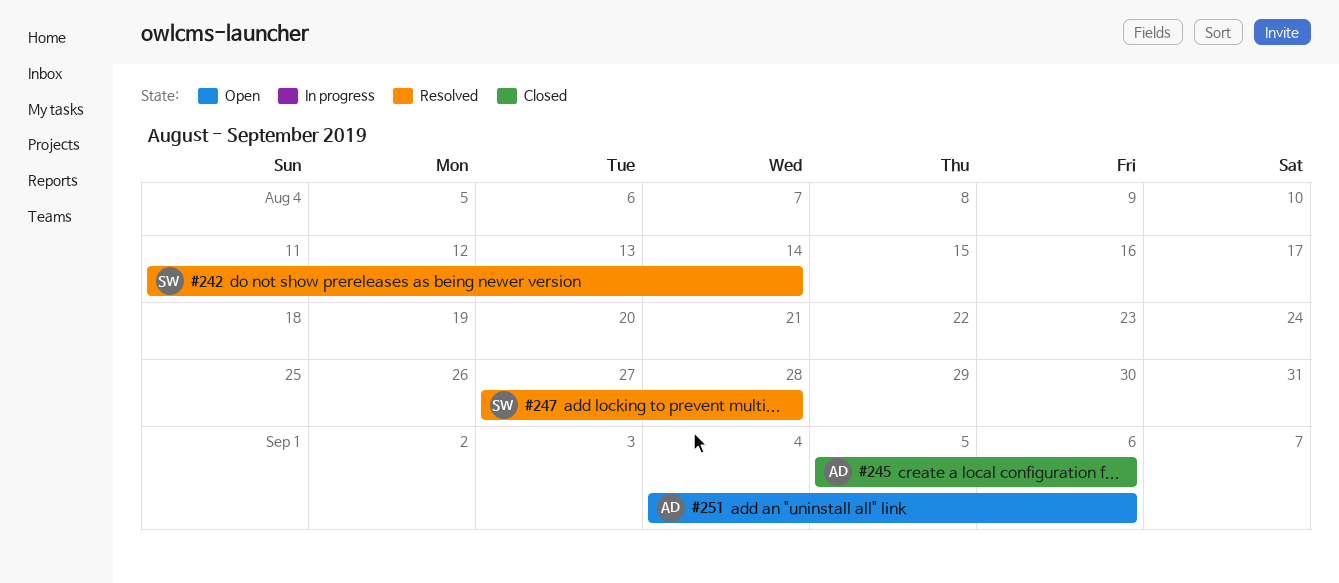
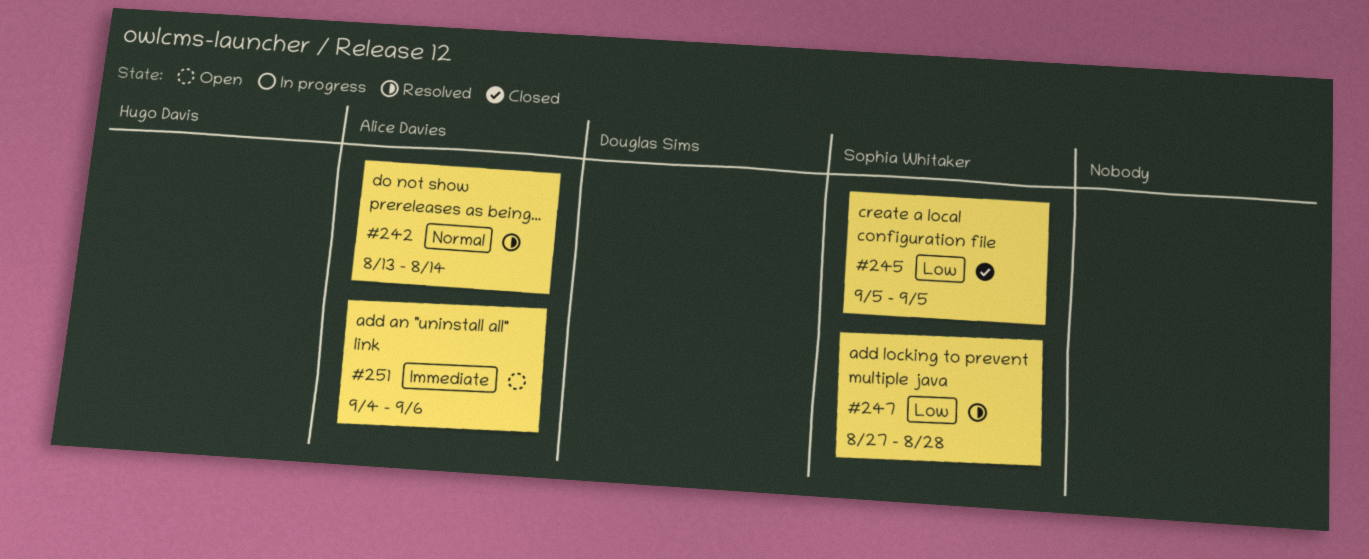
#242, owner: Sophia Whitaker -> Alice Davies
#242, start: Aug 11 -> Aug 13
#245, owner: Alice Davies -> Sophia Whitaker
#245, due: Sep 6 -> Sep 5

